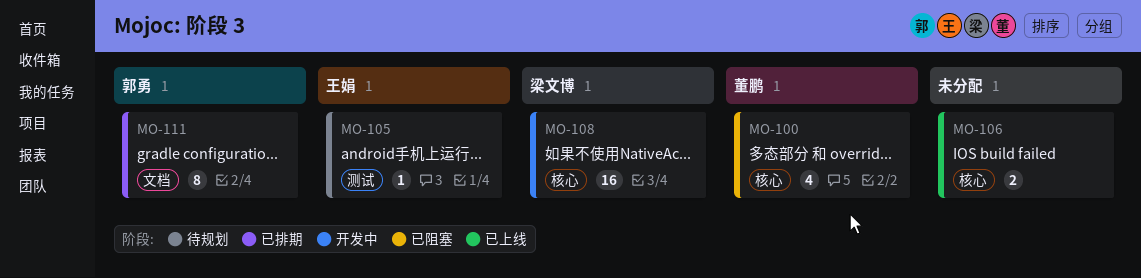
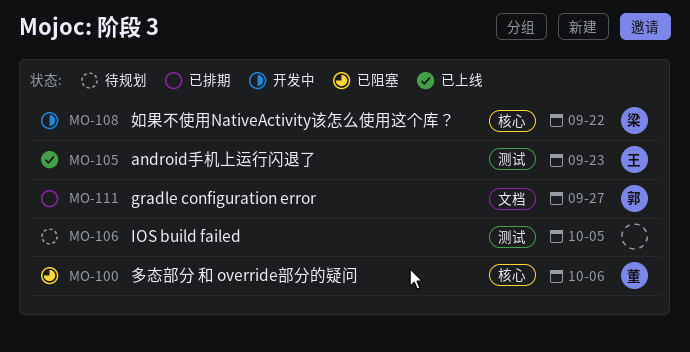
MO-105, status: 待规划 -> 已上线
MO-106, status: 已上线 -> 待规划
MO-106, label: 核心 -> 测试

